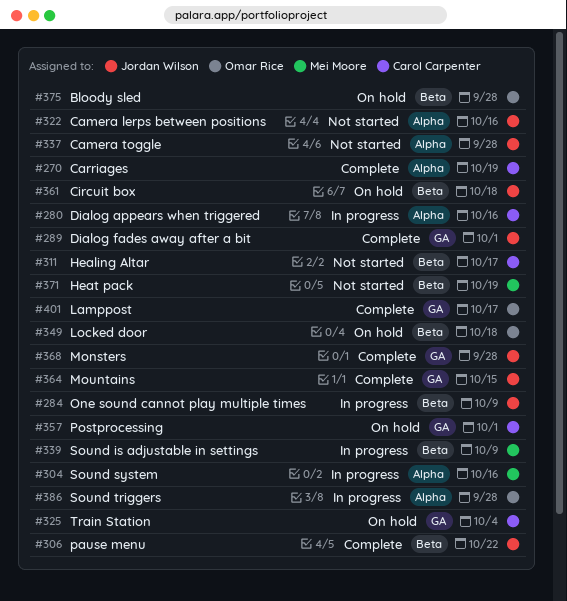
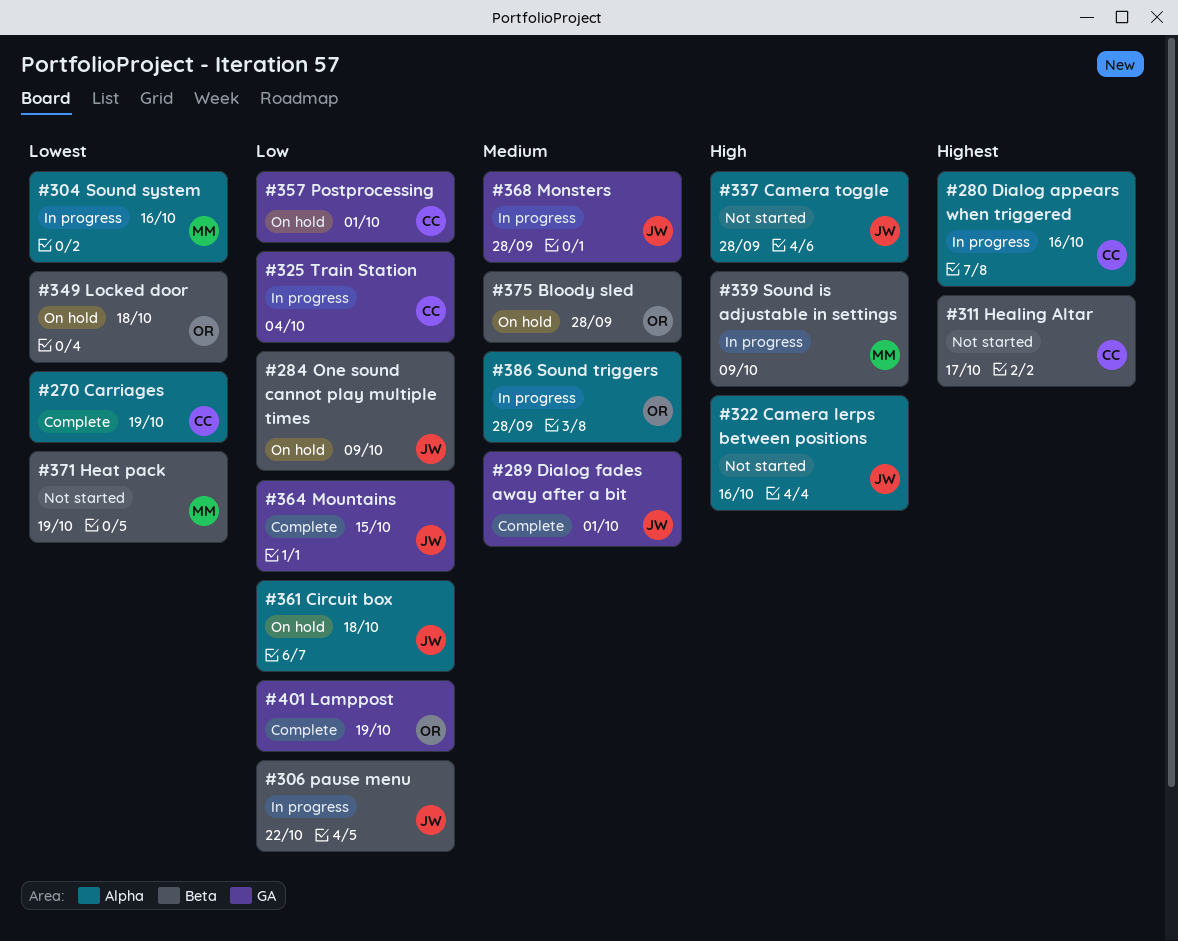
#284, status: In progress -> On hold
#306, status: Complete -> In progress
#325, status: On hold -> In progress
#361, label: Beta -> Alpha
#368, status: Complete -> In progress
#401, due: Oct 17 -> Oct 19

